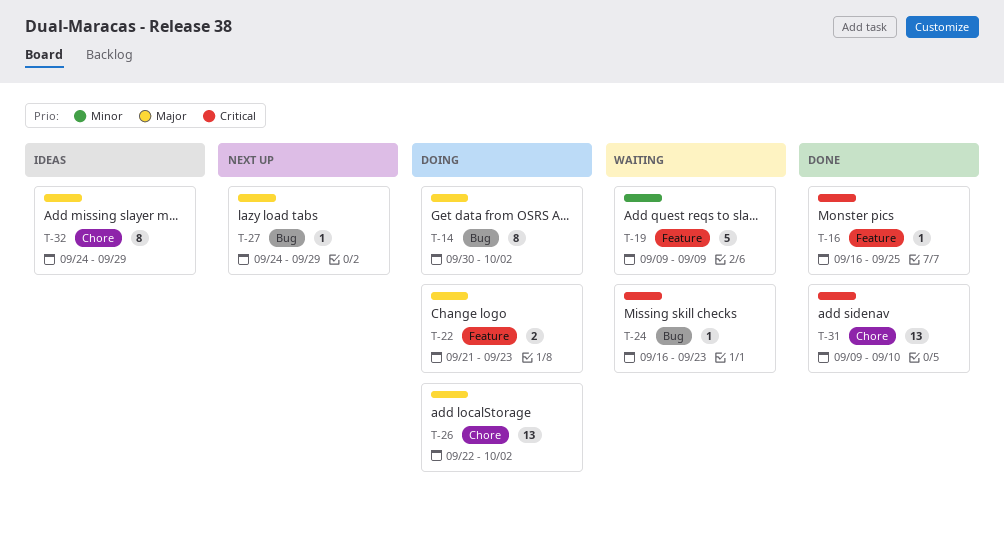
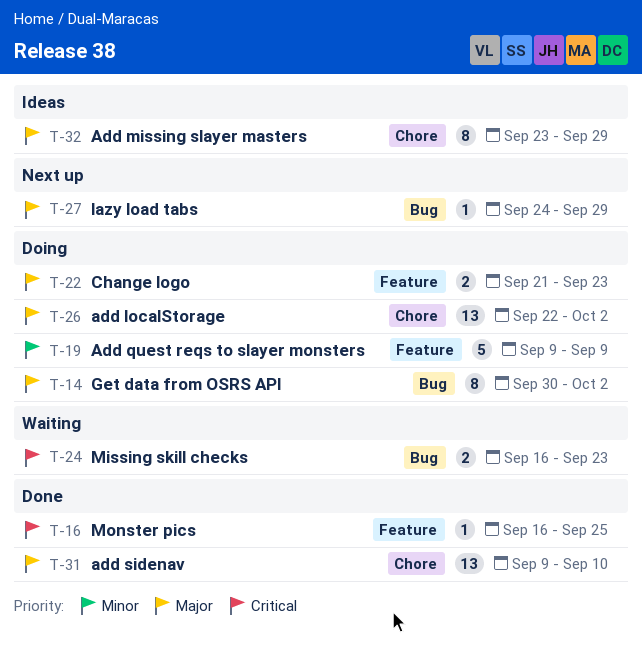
T-19, status: Waiting -> Doing
T-24, estimate: 1 -> 2
T-31, priority: Critical -> Major
T-32, start: Sep 24 -> Sep 23

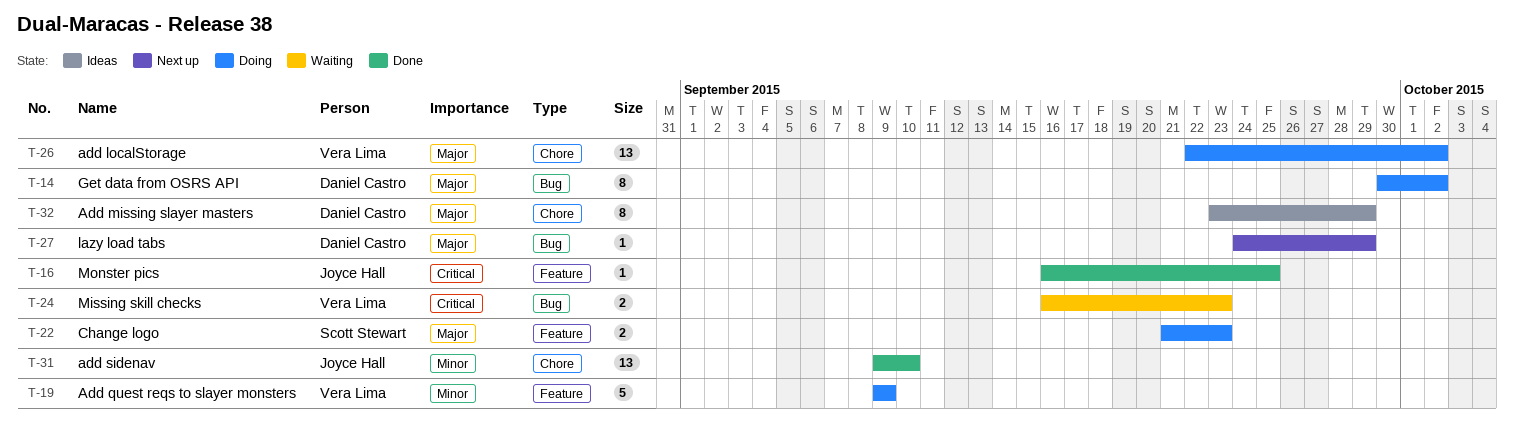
T-31, priority: Major -> Minor

